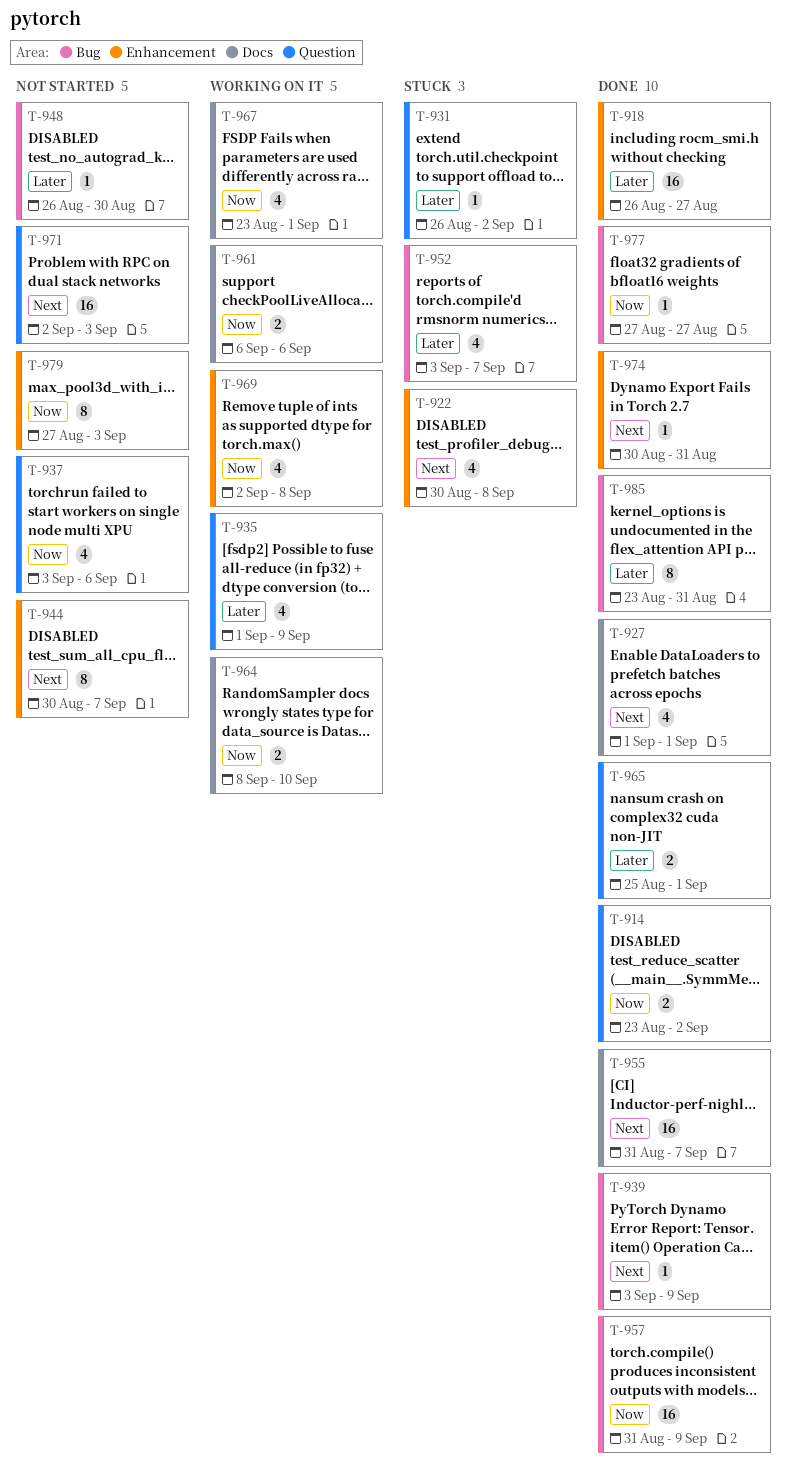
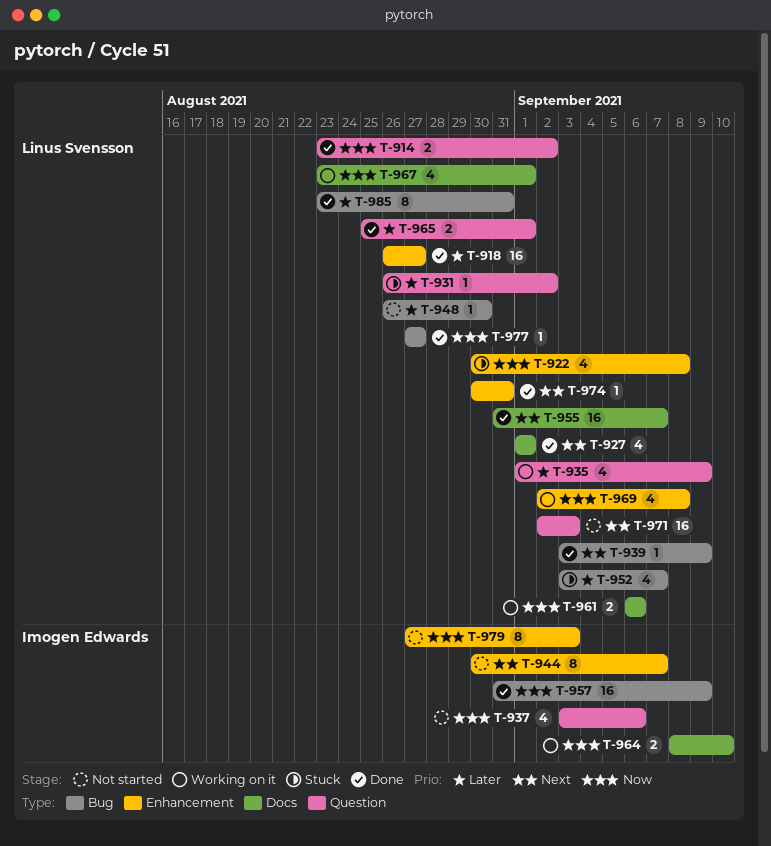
T-922, priority: Next -> Now

